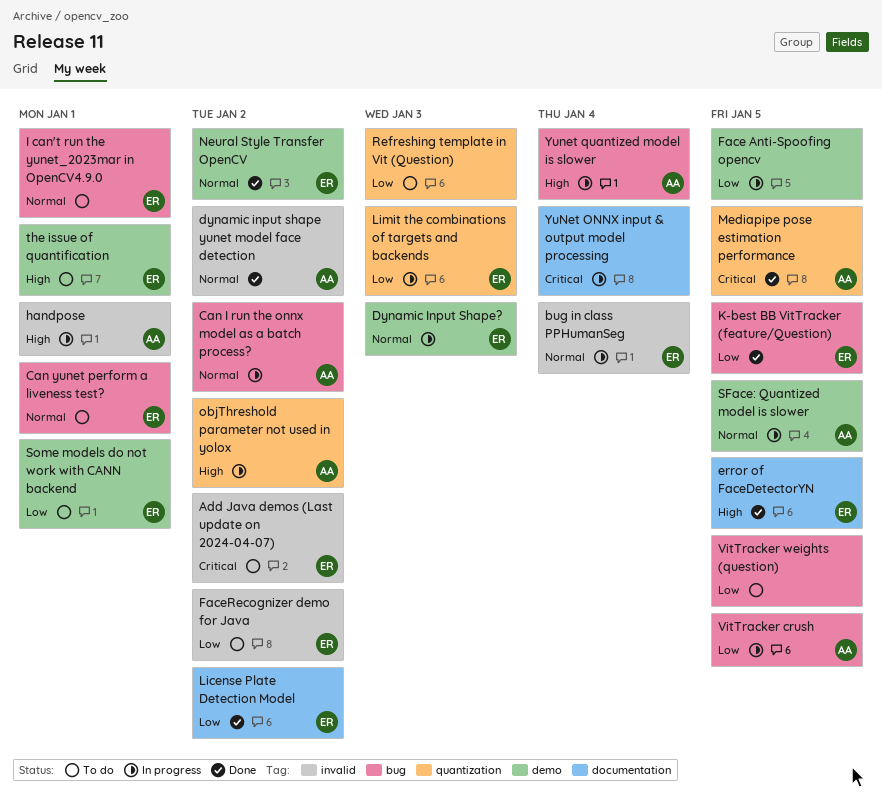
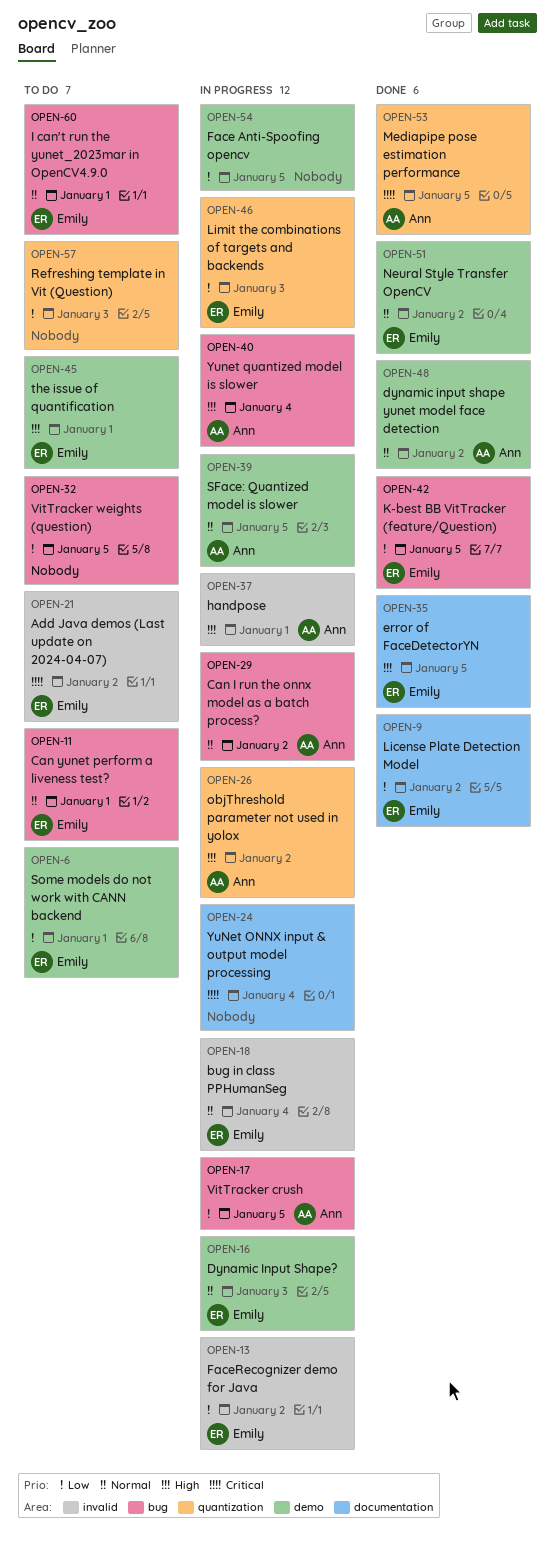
dynamic input shape yunet model face detection, label: invalid -> demo
FaceRecognizer demo for Java, status: To do -> In progress

